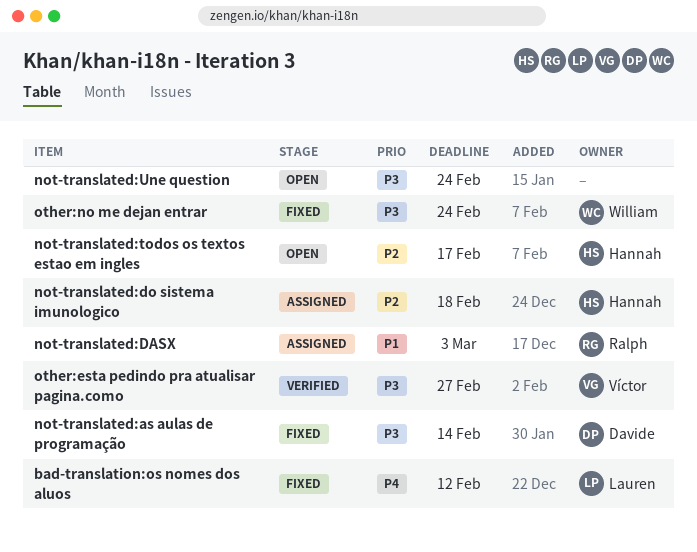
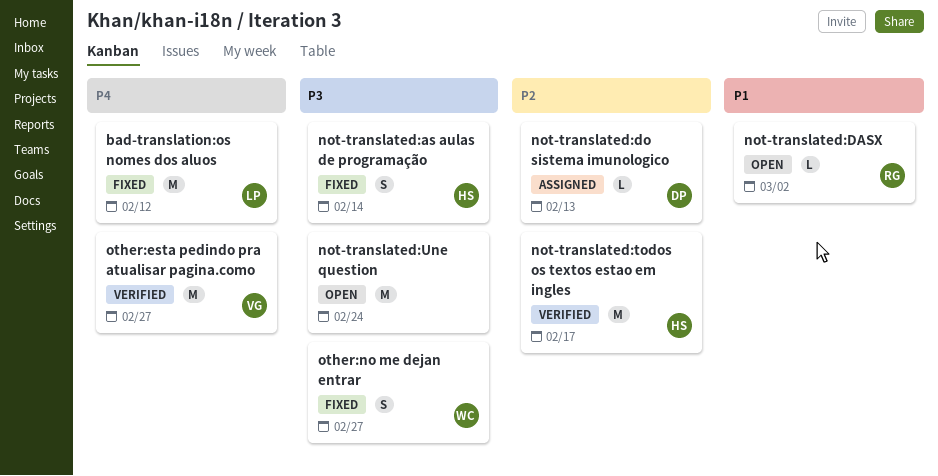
not-translated:as aulas de programação, owner: Davide -> Hannah
not-translated:DASX, status: Assigned -> Open
not-translated:DASX, due: Mar 3 -> Mar 2
not-translated:do sistema imunologico, owner: Hannah -> Davide
not-translated:do sistema imunologico, due: Feb 18 -> Feb 13
not-translated:todos os textos estao em ingles, status: Open -> Verified
other:esta pedindo pra atualisar pagina.como, priority: P3 -> P4
other:no me dejan entrar, due: Feb 24 -> Feb 27

